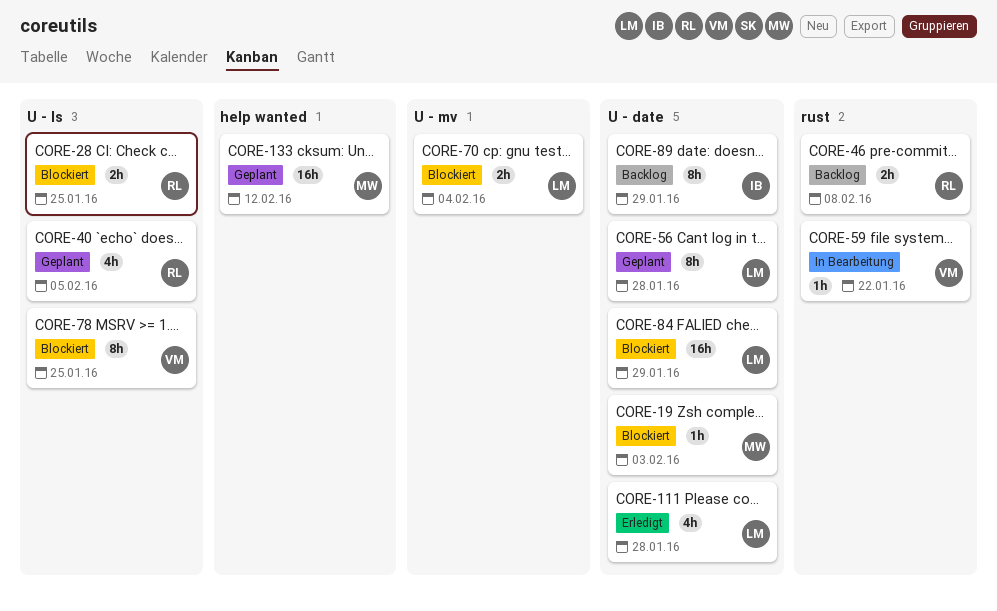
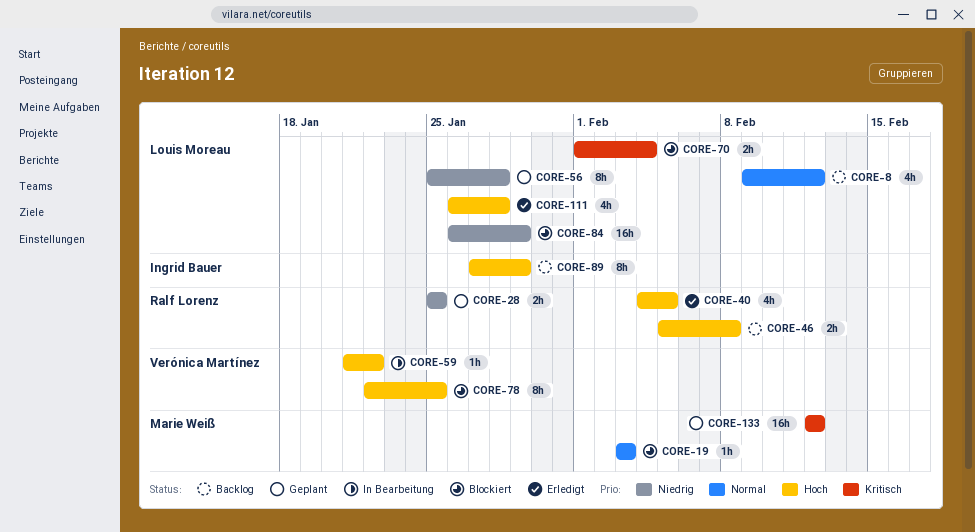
CORE-8: none -> present
CORE-28, status: Blockiert -> Geplant
CORE-40, status: Geplant -> Erledigt

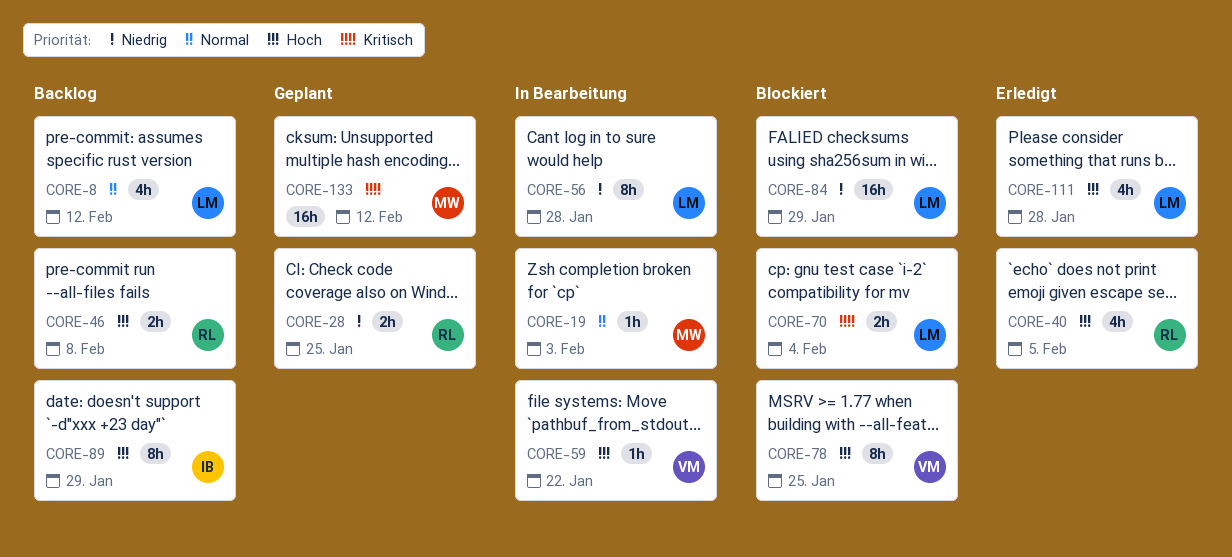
CORE-19, status: Blockiert -> In Bearbeitung
CORE-56, status: Geplant -> In Bearbeitung

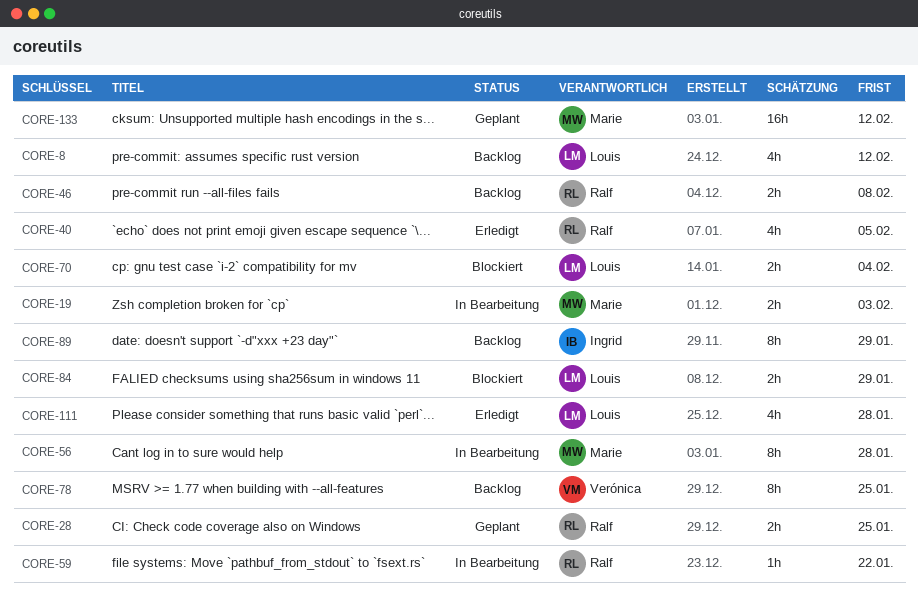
CORE-19, estimate: 1h -> 2h
CORE-56, owner: Louis -> Marie
CORE-59, owner: Verónica -> Ralf
CORE-78, status: Blockiert -> Backlog
CORE-84, estimate: 16h -> 2h

